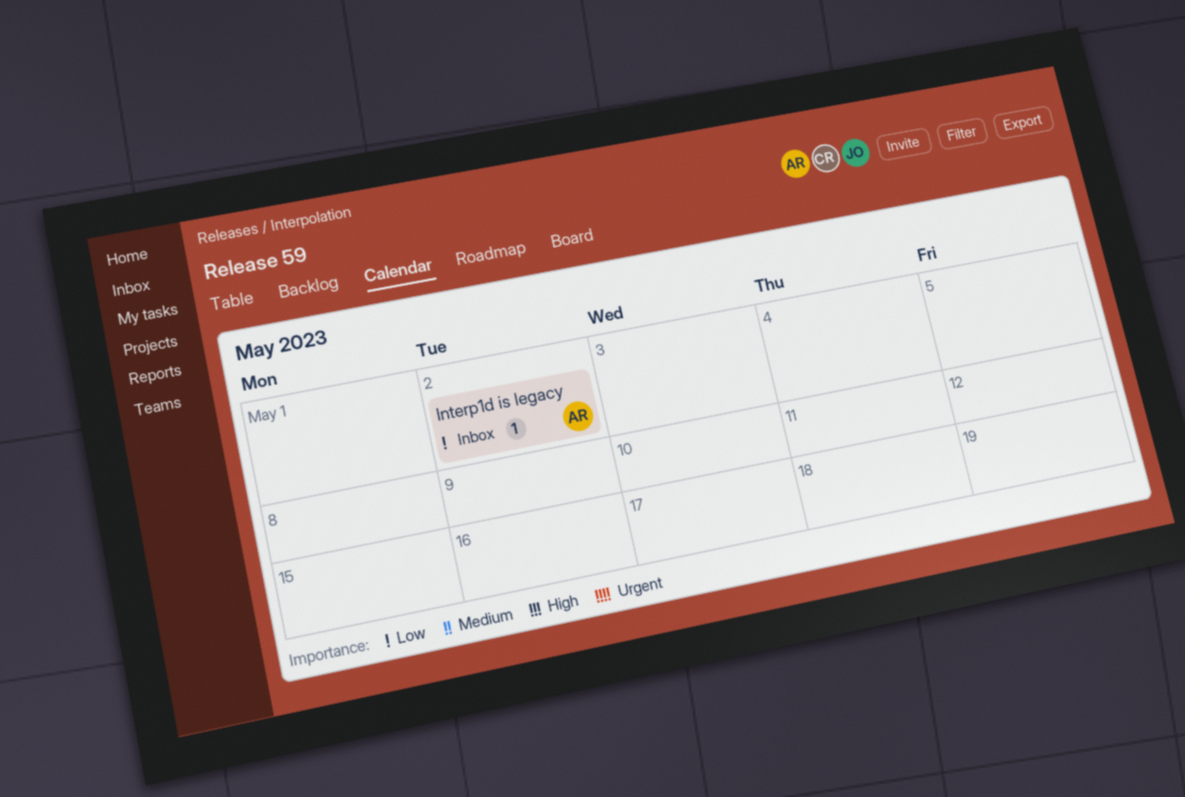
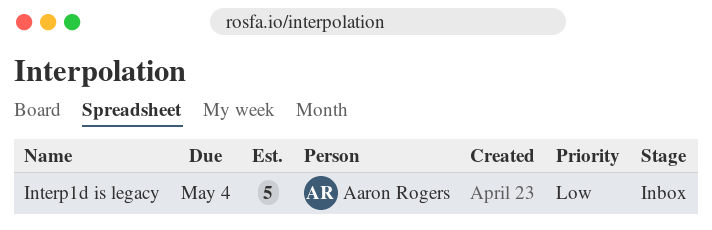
Interp1d is legacy, estimate: 1 -> 5
Interp1d is legacy, due: May 2 -> May 4

